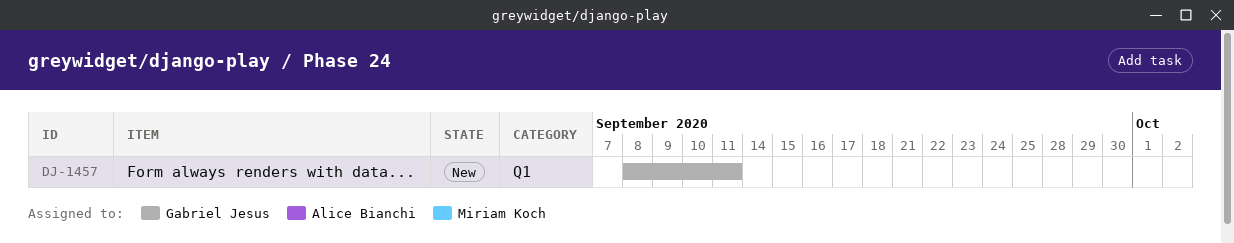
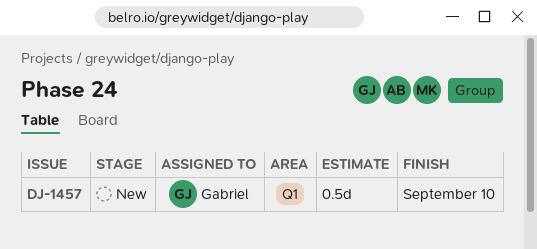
DJ-1457, due: Sep 11 -> Sep 10

